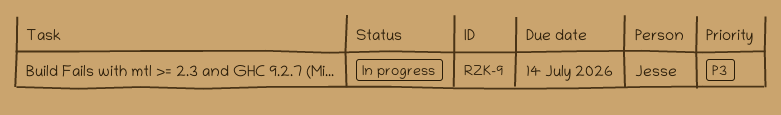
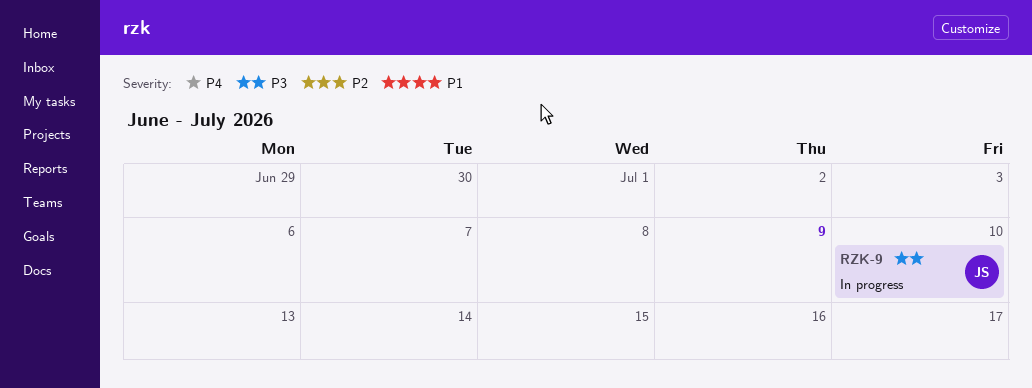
RZK-9, due: Jul 14 -> Jul 10

